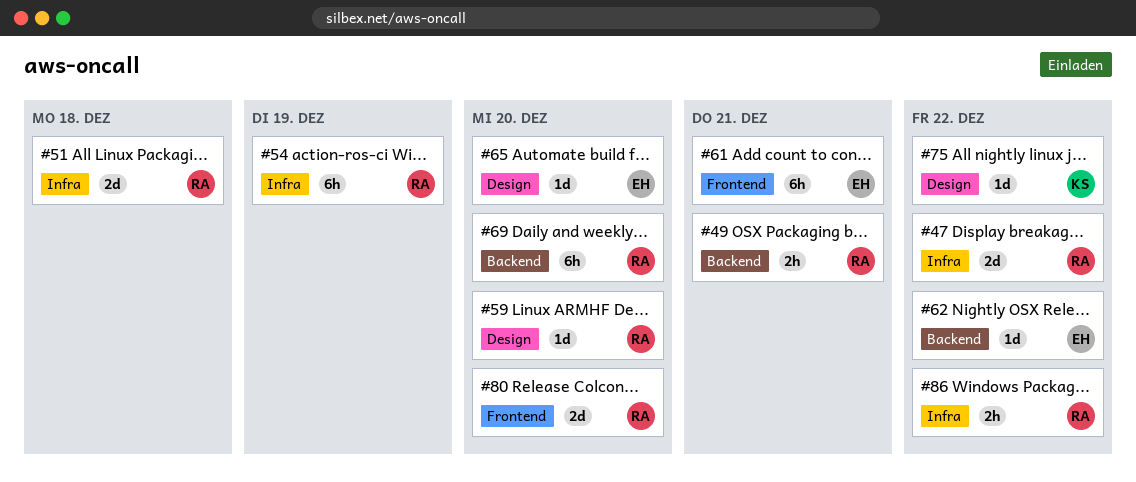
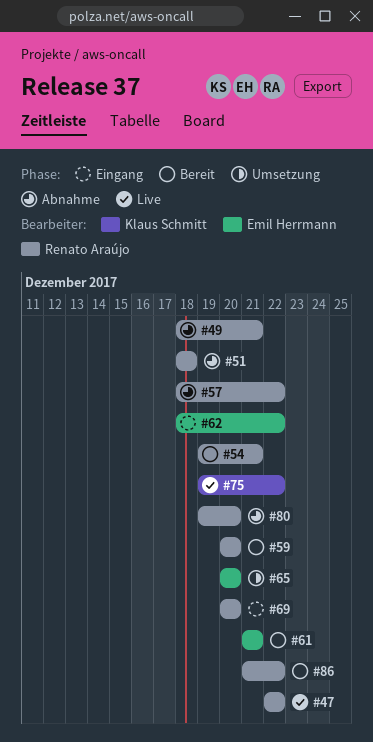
#54, due: Dec 19 -> Dec 21
#57: none -> present

